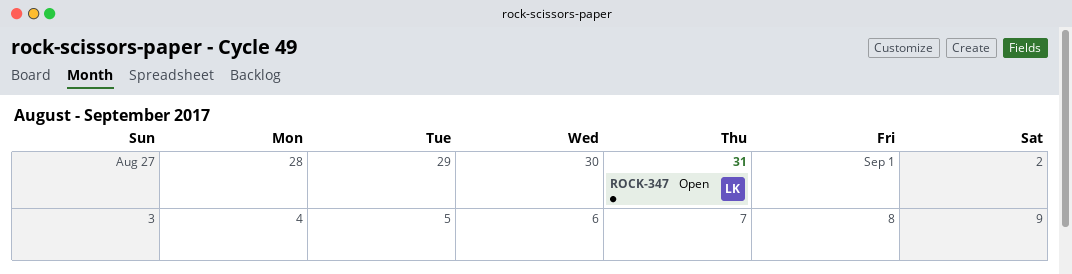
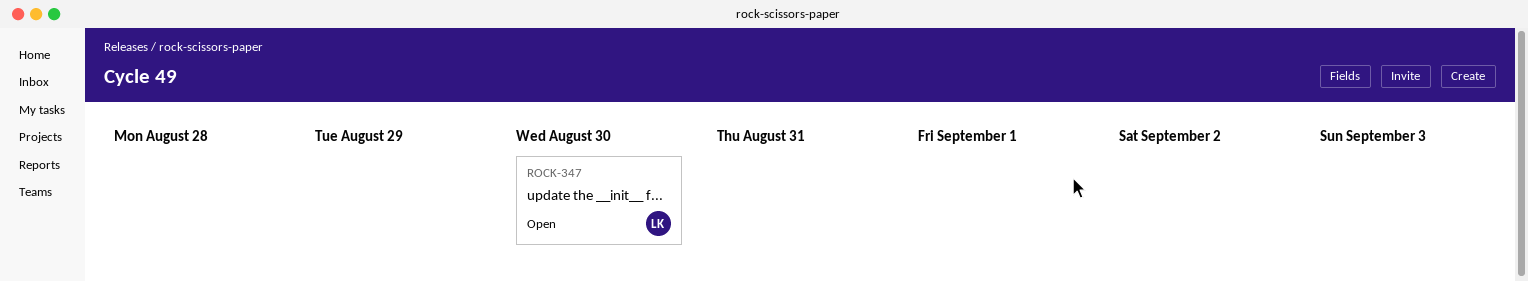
ROCK-347, due: Aug 31 -> Aug 30

